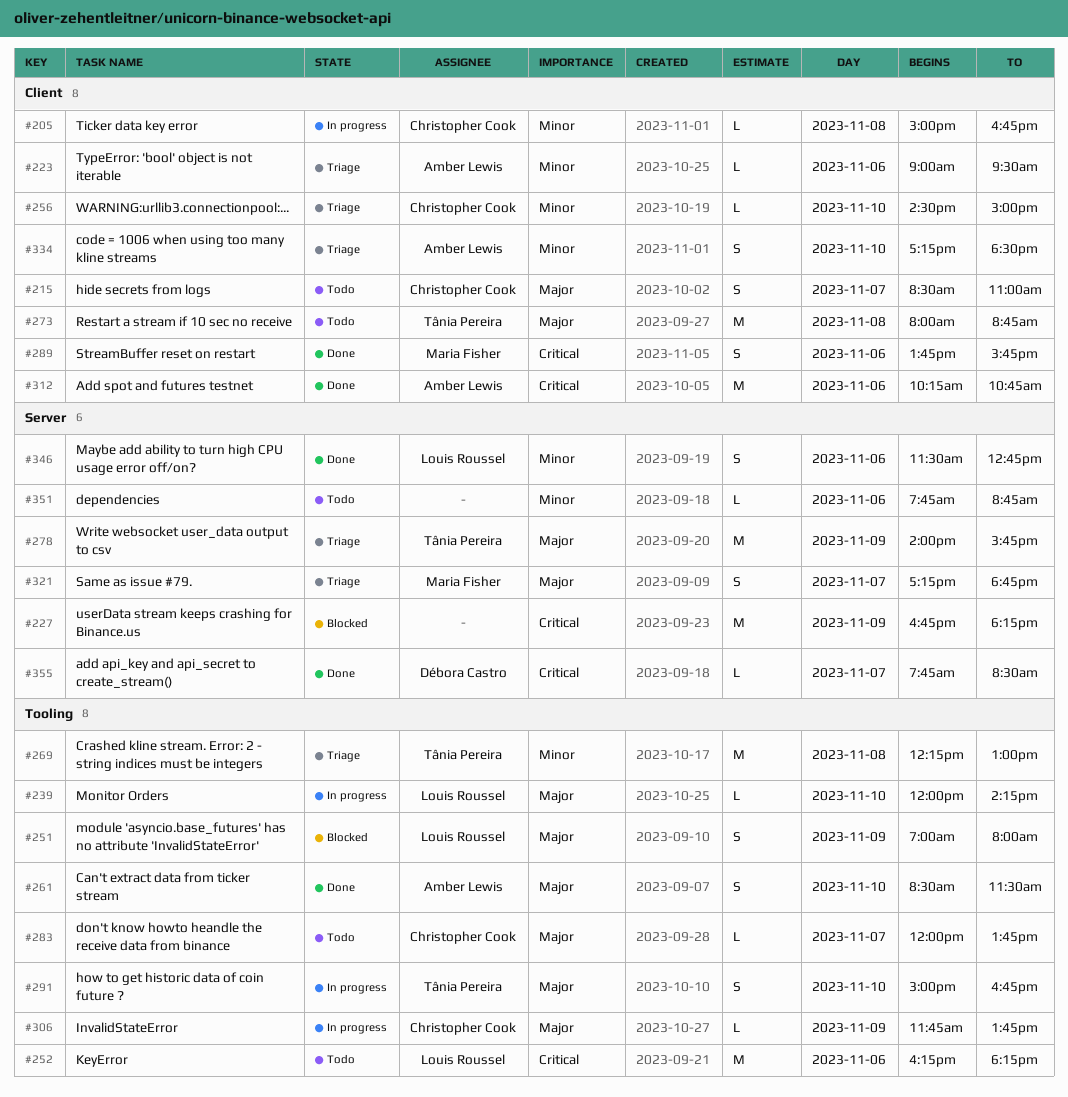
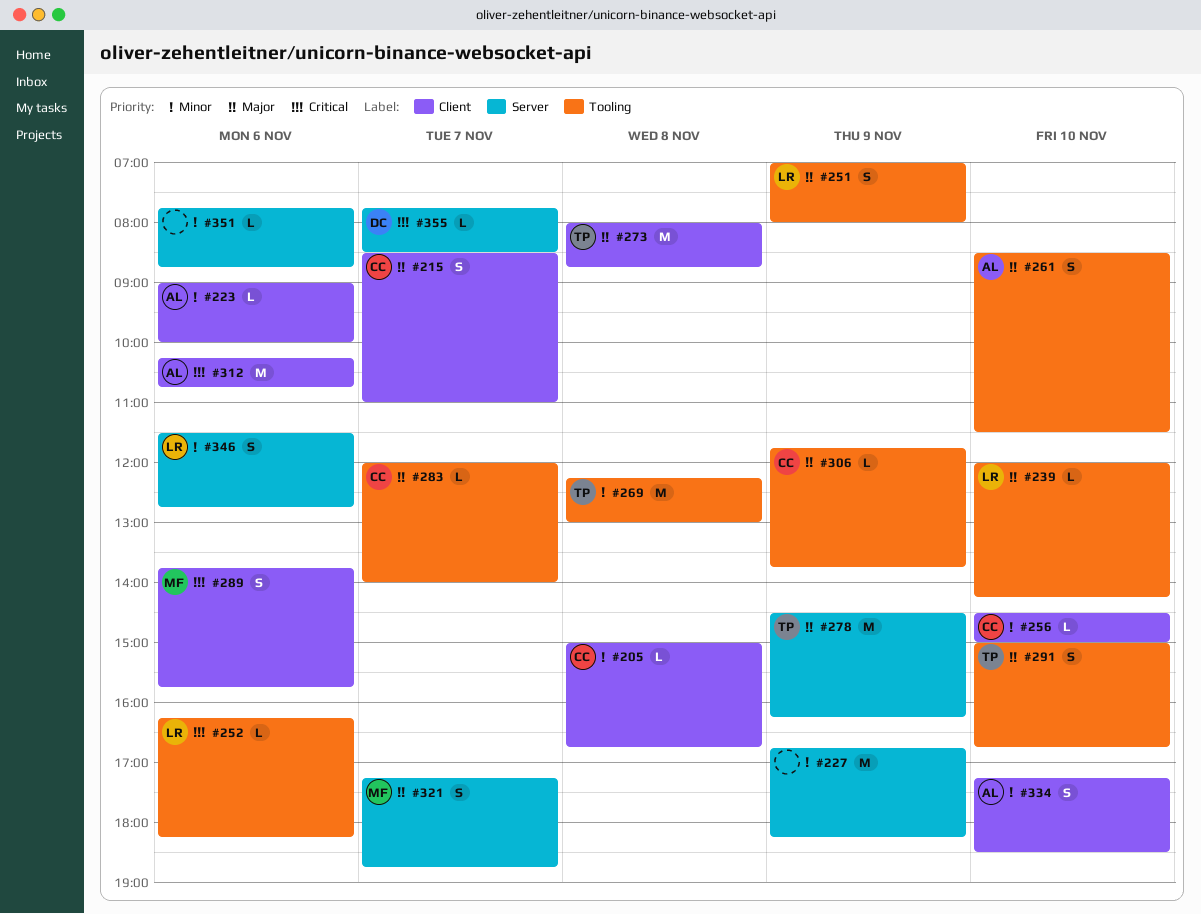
#223, ends: 09:30 -> 10:00
#227, priority: Critical -> Minor
#252, estimate: M -> L
#278, begins: 14:00 -> 14:30
#278, ends: 15:45 -> 16:15
#283, ends: 13:45 -> 14:00

